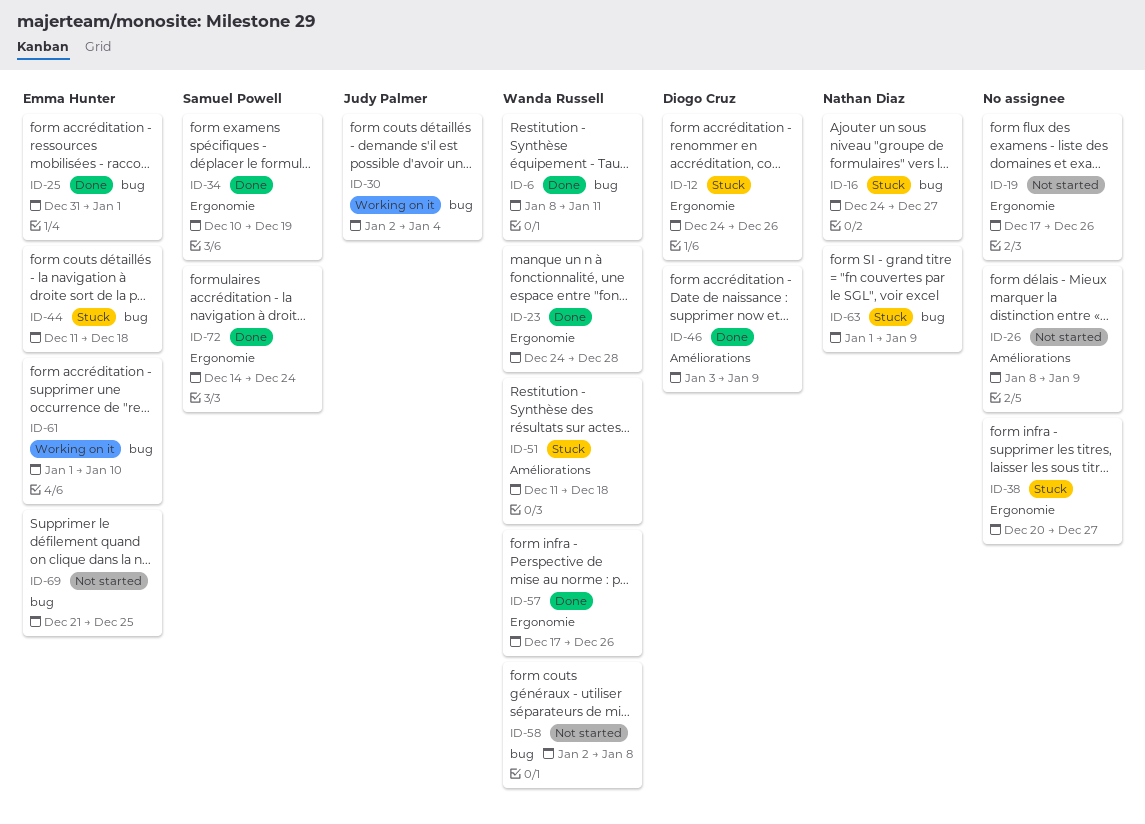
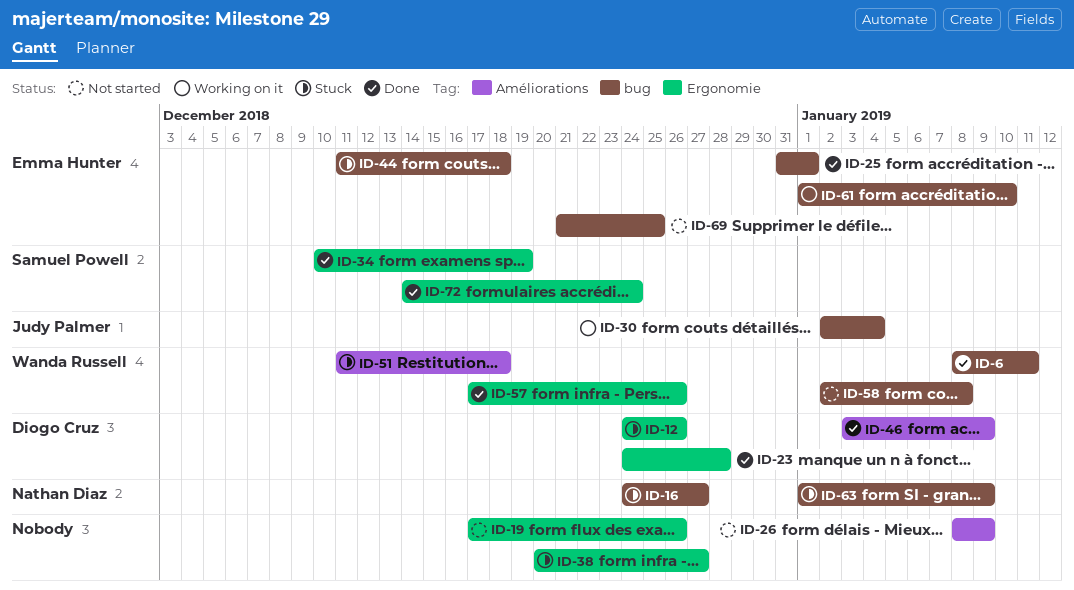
ID-23, owner: Wanda Russell -> Diogo Cruz

